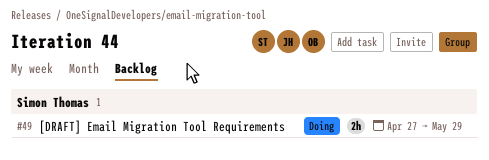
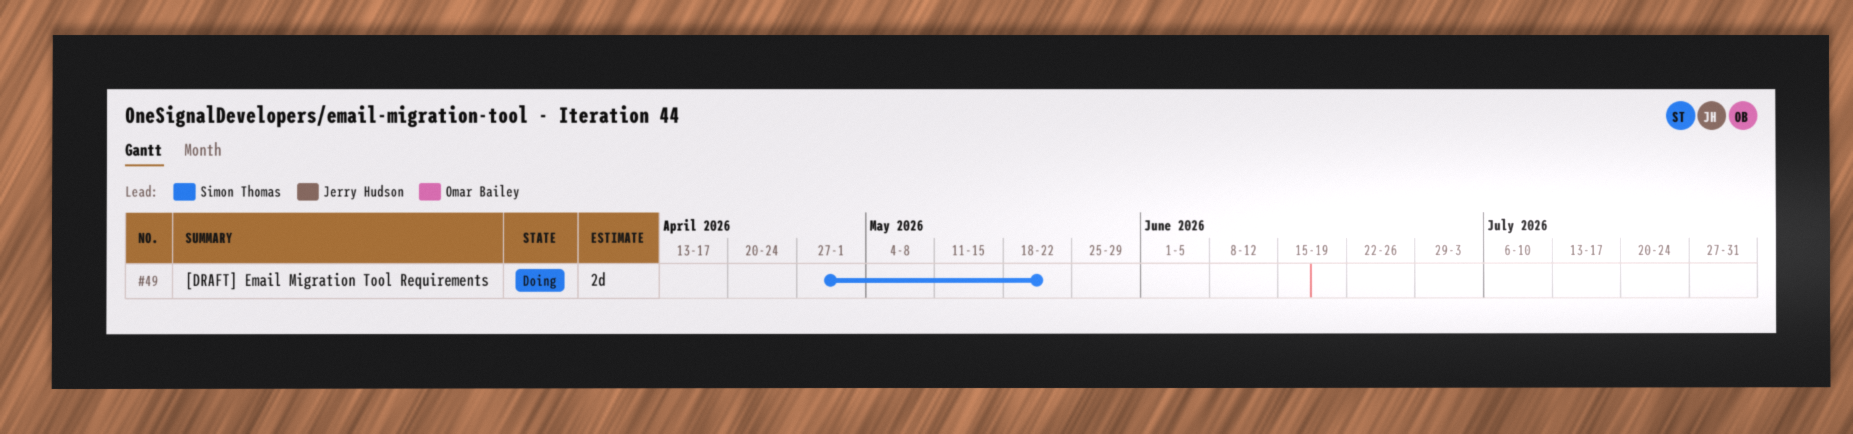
#49, estimate: 2h -> 2d
#49, due: May 29 -> May 22

